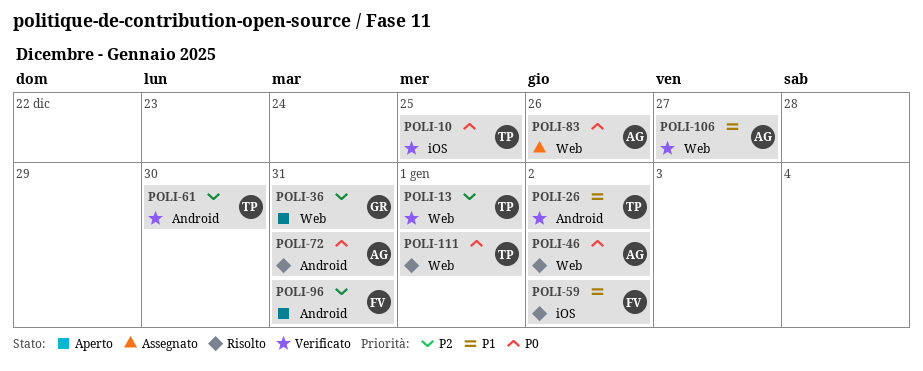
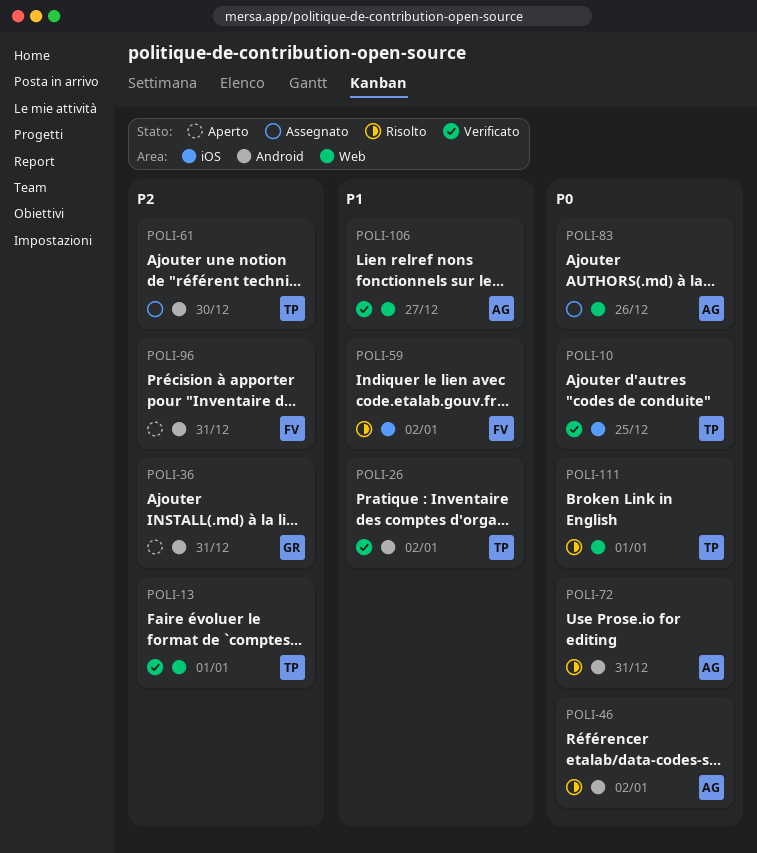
POLI-36, label: Web -> Android
POLI-46, label: Web -> Android
POLI-61, status: Verificato -> Assegnato

